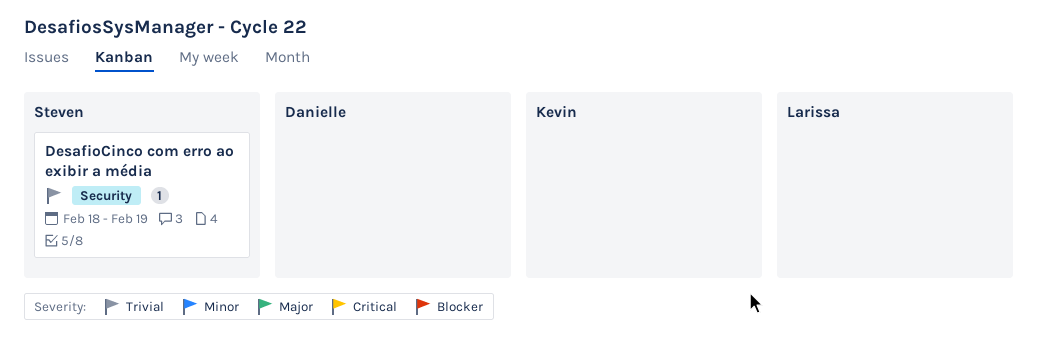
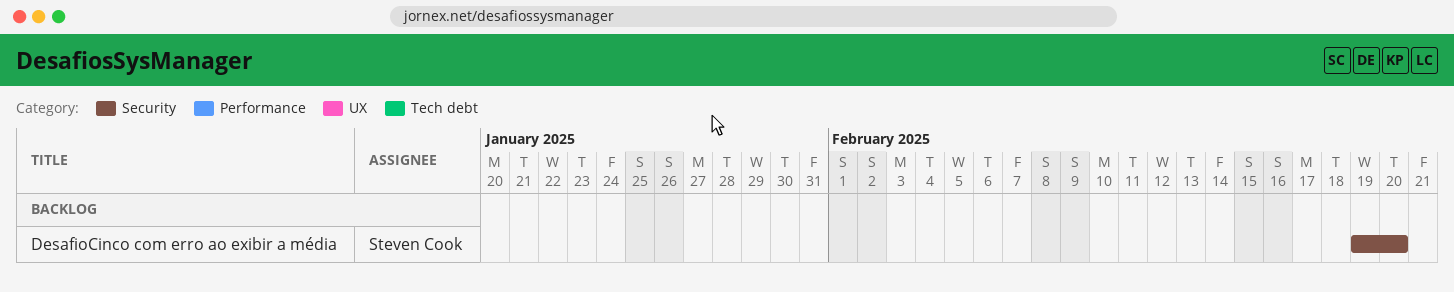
DesafioCinco com erro ao exibir a média, start: Feb 18 -> Feb 19
DesafioCinco com erro ao exibir a média, due: Feb 19 -> Feb 20

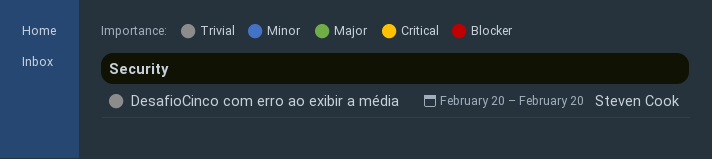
DesafioCinco com erro ao exibir a média, start: Feb 19 -> Feb 20

